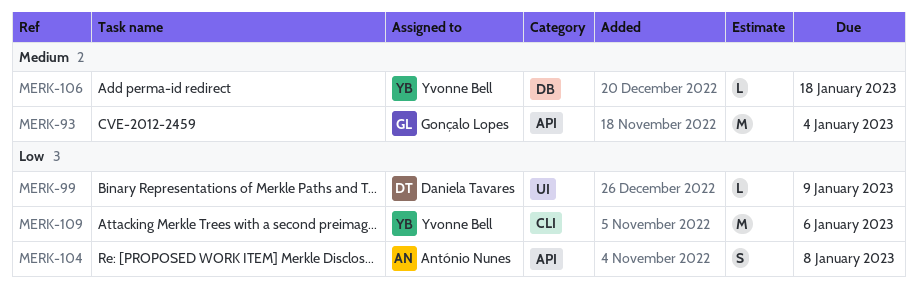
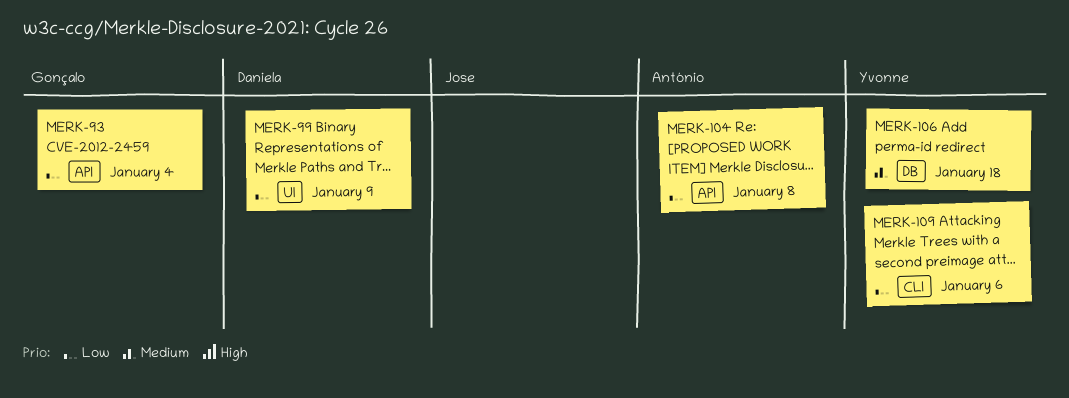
MERK-93, priority: Medium -> Low

